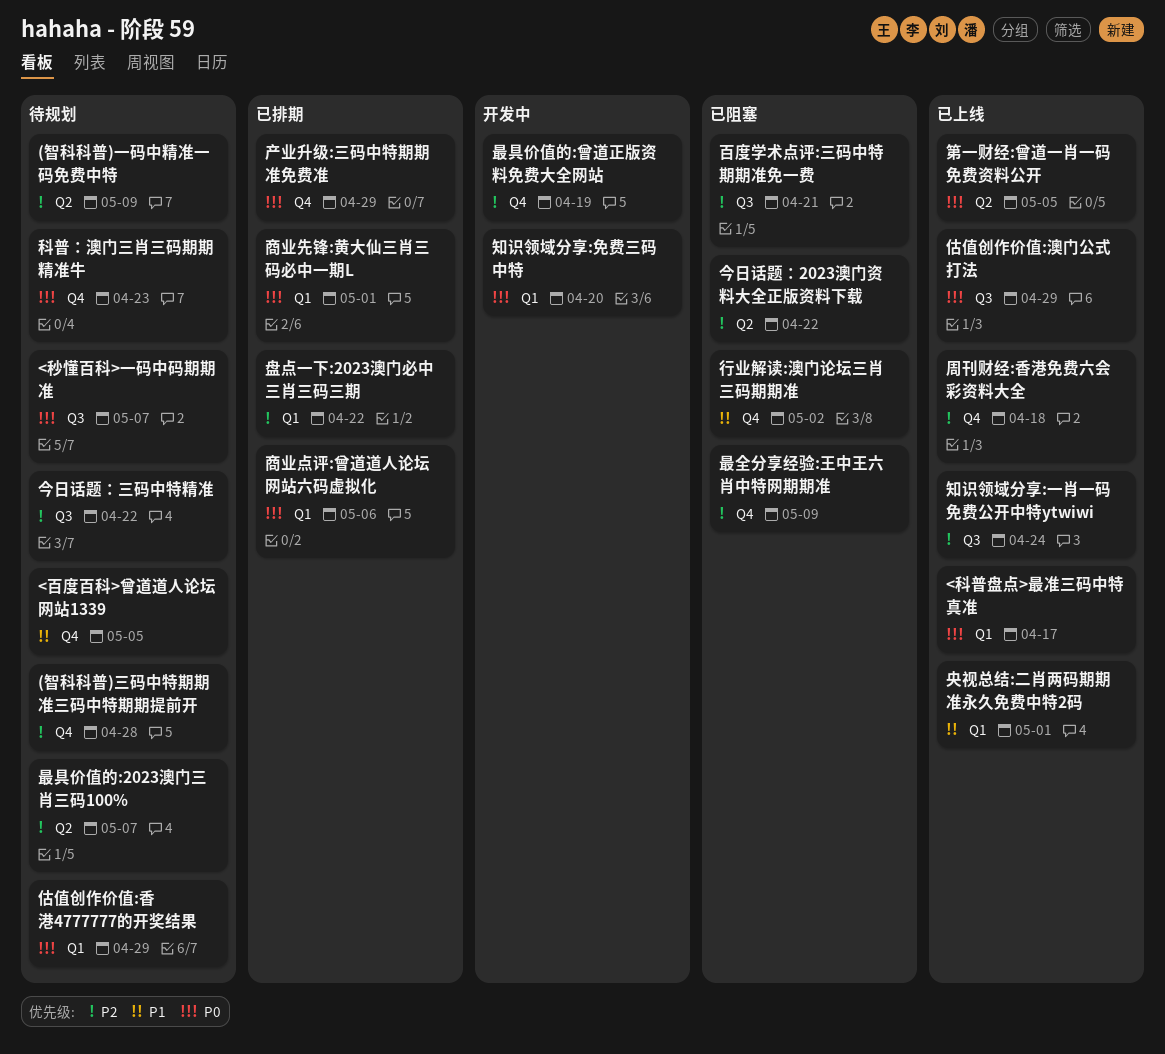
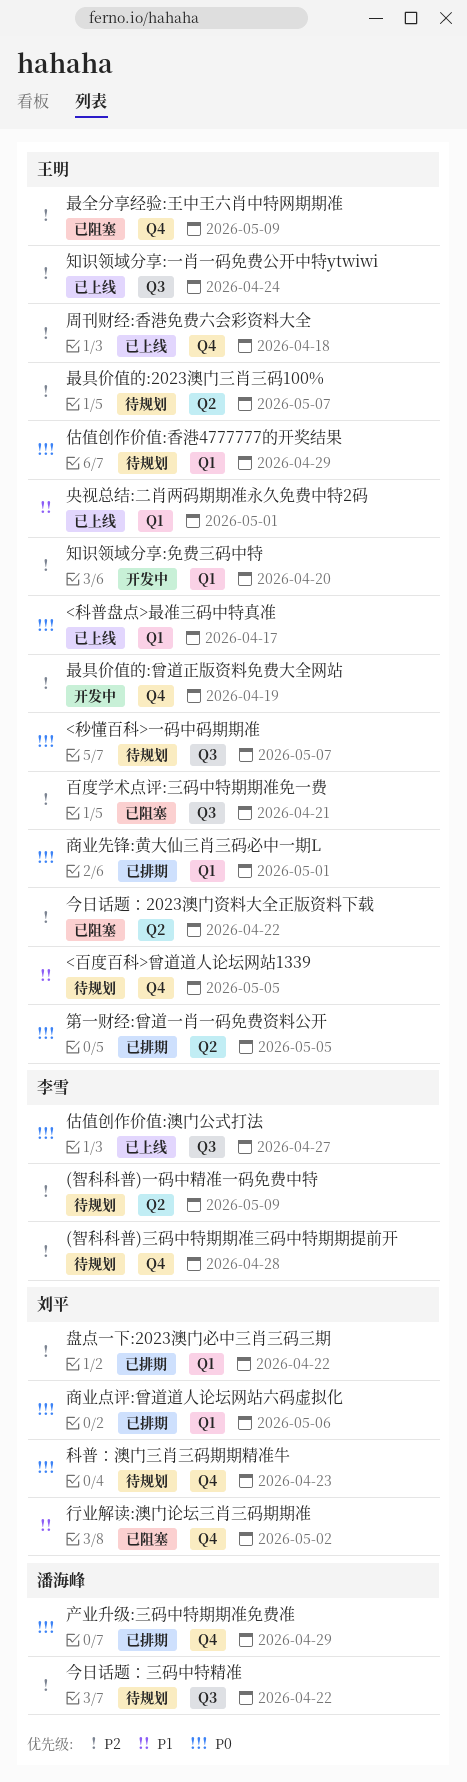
估值创作价值:澳门公式打法, due: Apr 29 -> Apr 27
知识领域分享:免费三码中特, priority: P0 -> P2
第一财经:曾道一肖一码免费资料公开, status: 已上线 -> 已排期

